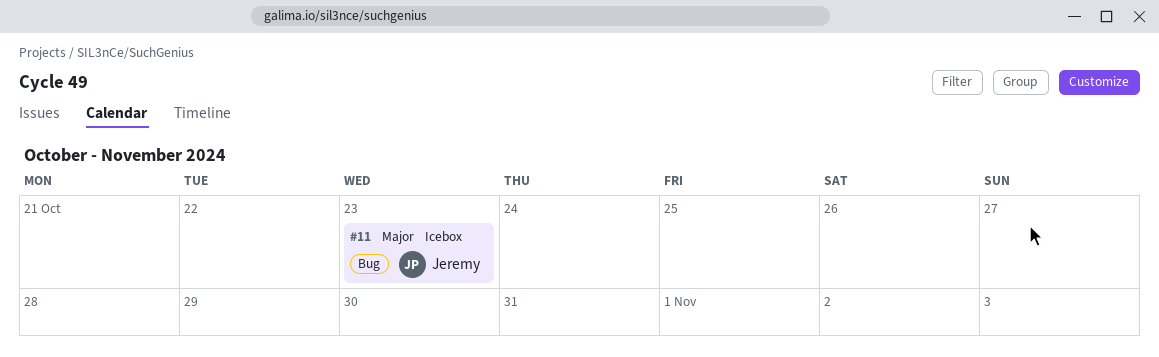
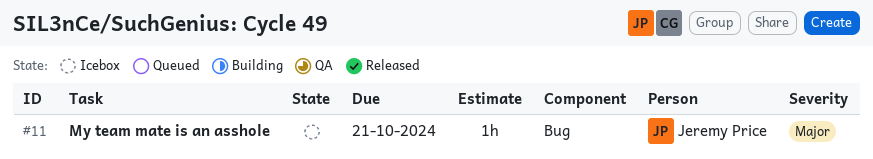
#11, due: Oct 23 -> Oct 21

